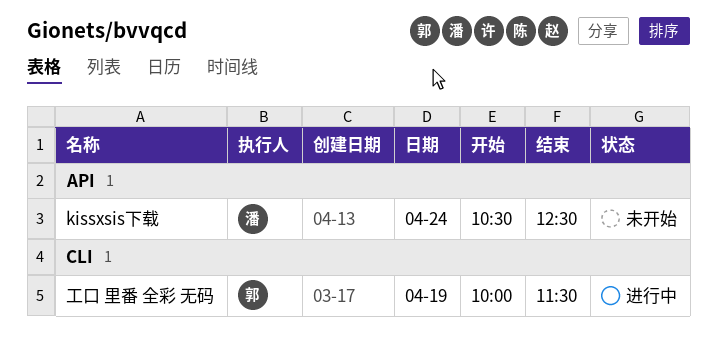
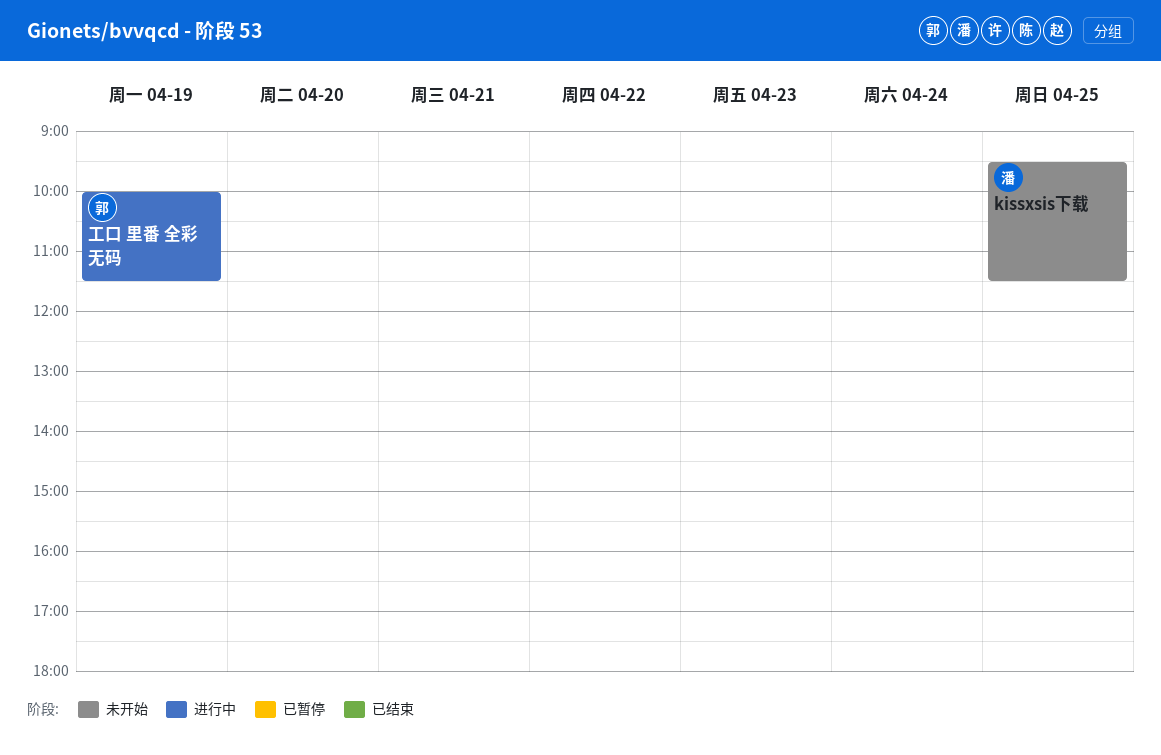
kissxsis下载, day: Apr 24 -> Apr 25
kissxsis下载, begins: 10:30 -> 09:30
kissxsis下载, ends: 12:30 -> 11:30

